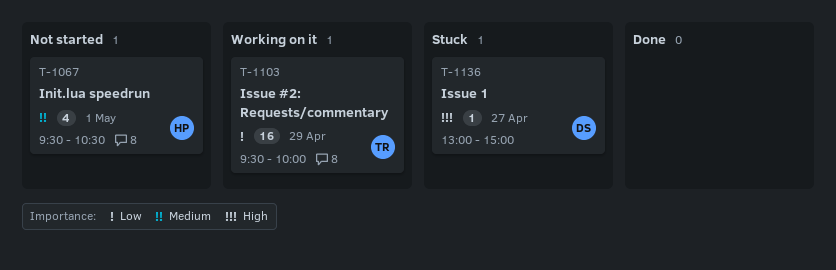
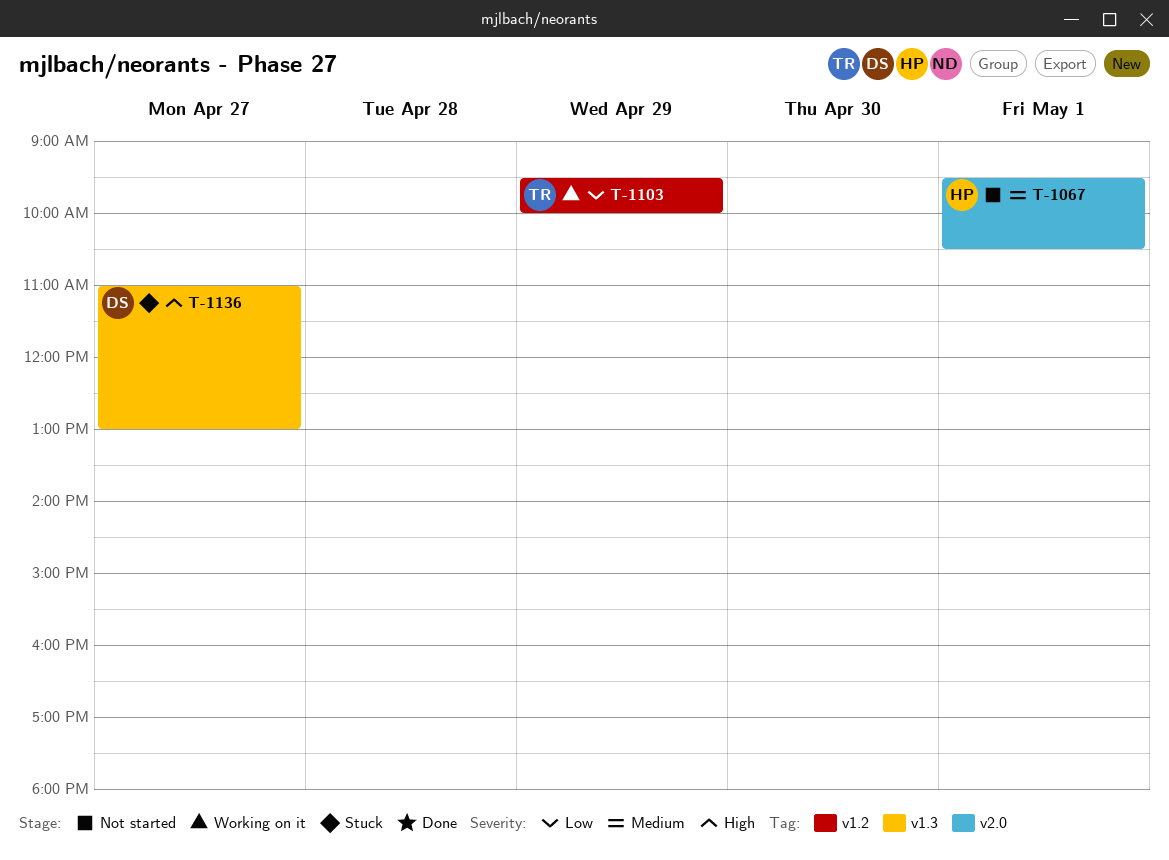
T-1136, begins: 13:00 -> 11:00
T-1136, ends: 15:00 -> 13:00

